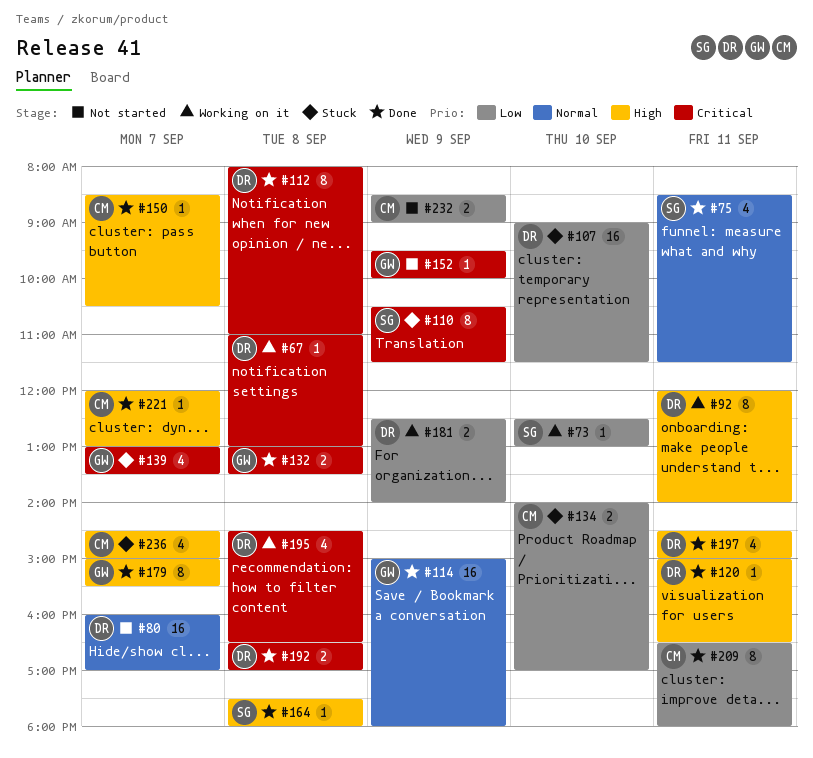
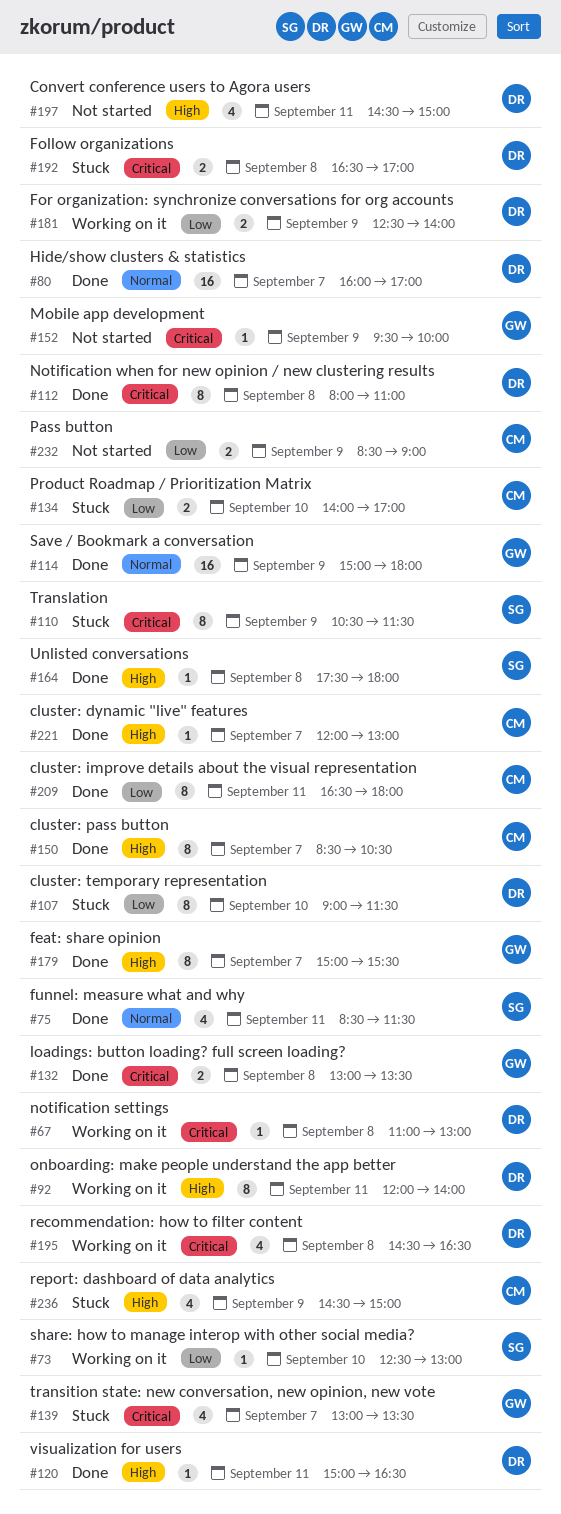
#80, status: Not started -> Done
#107, estimate: 16 -> 8
#150, estimate: 1 -> 8
#192, status: Done -> Stuck
#197, status: Done -> Not started
#236, day: Sep 7 -> Sep 9

